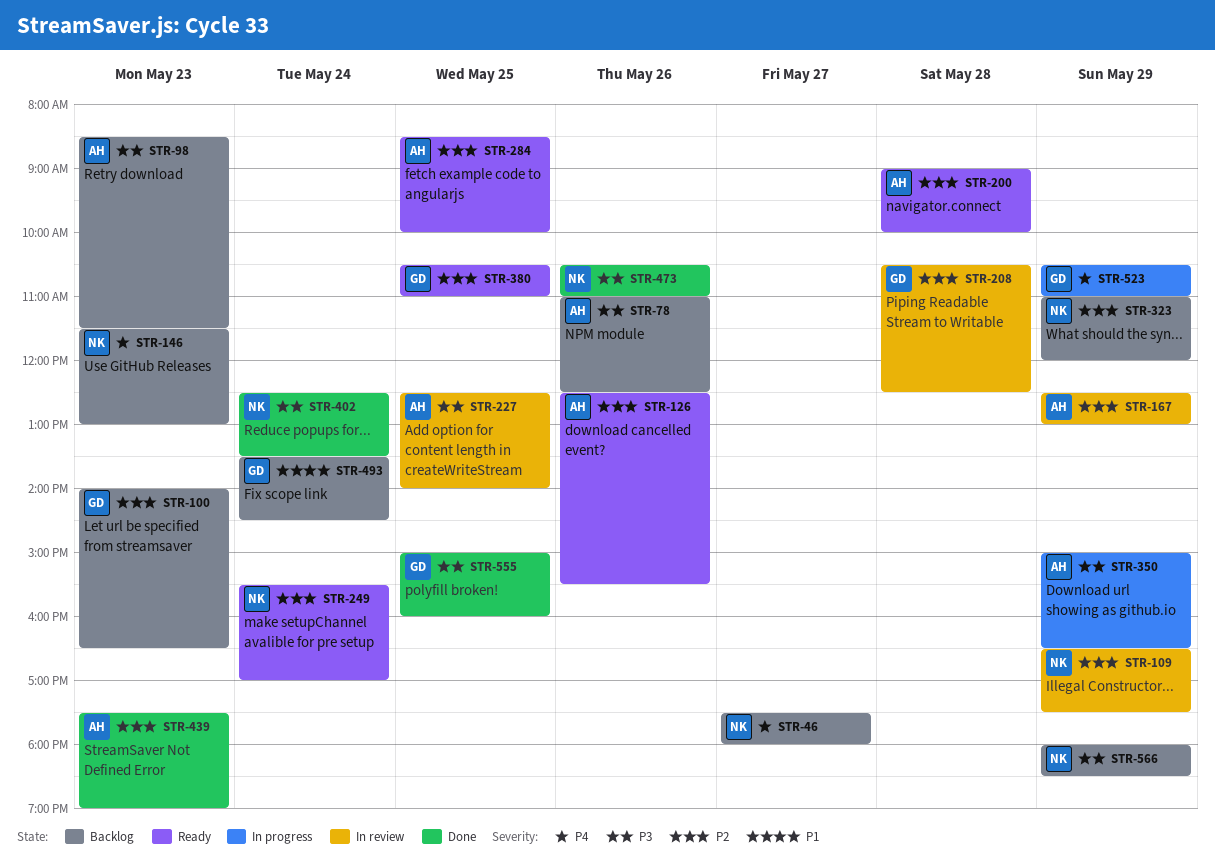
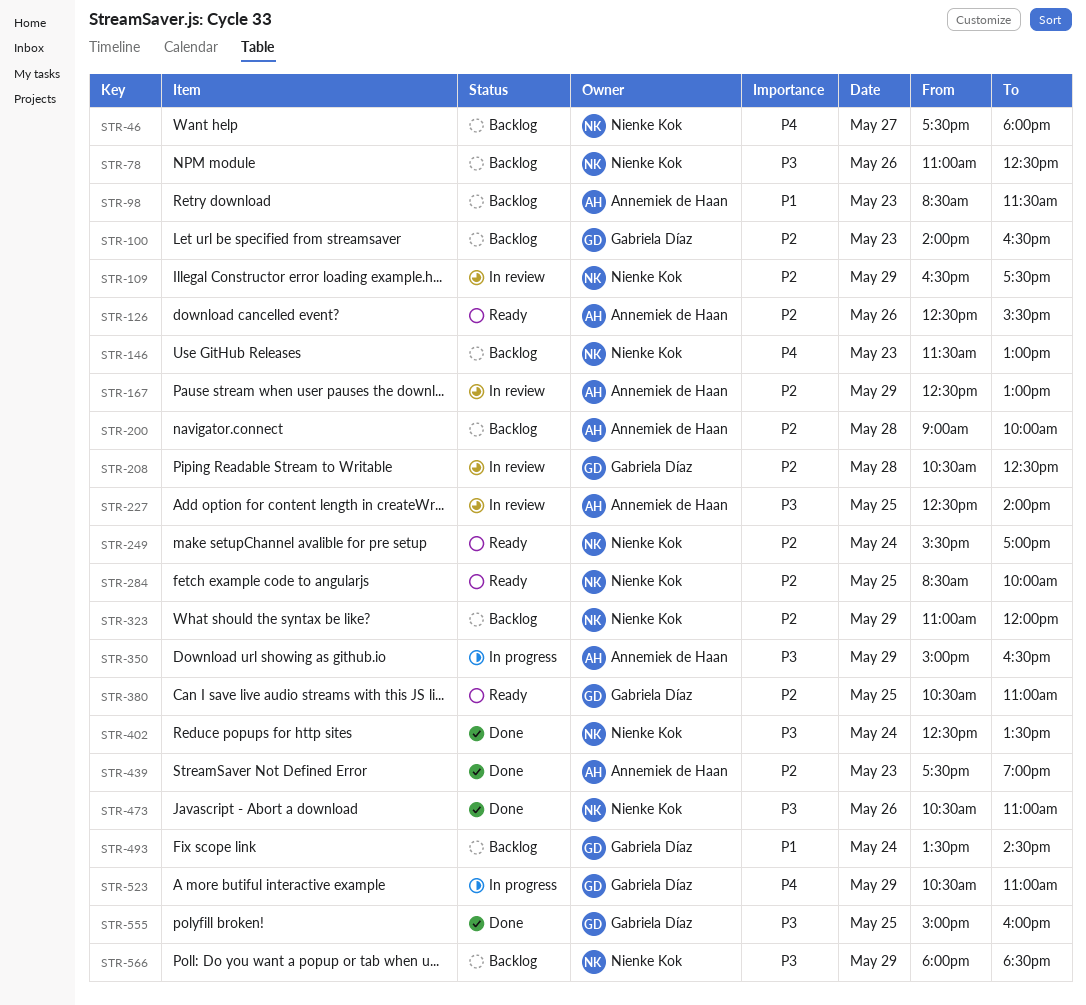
STR-78, owner: Annemiek de Haan -> Nienke Kok
STR-98, priority: P3 -> P1
STR-200, status: Ready -> Backlog
STR-284, owner: Annemiek de Haan -> Nienke Kok

